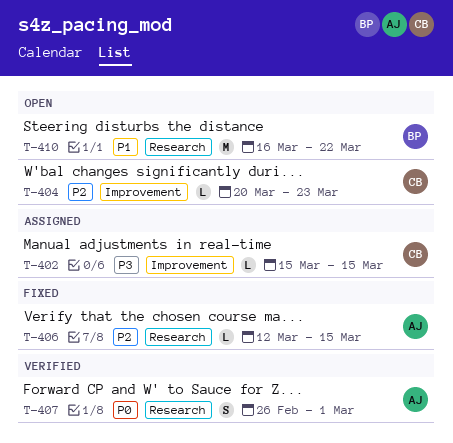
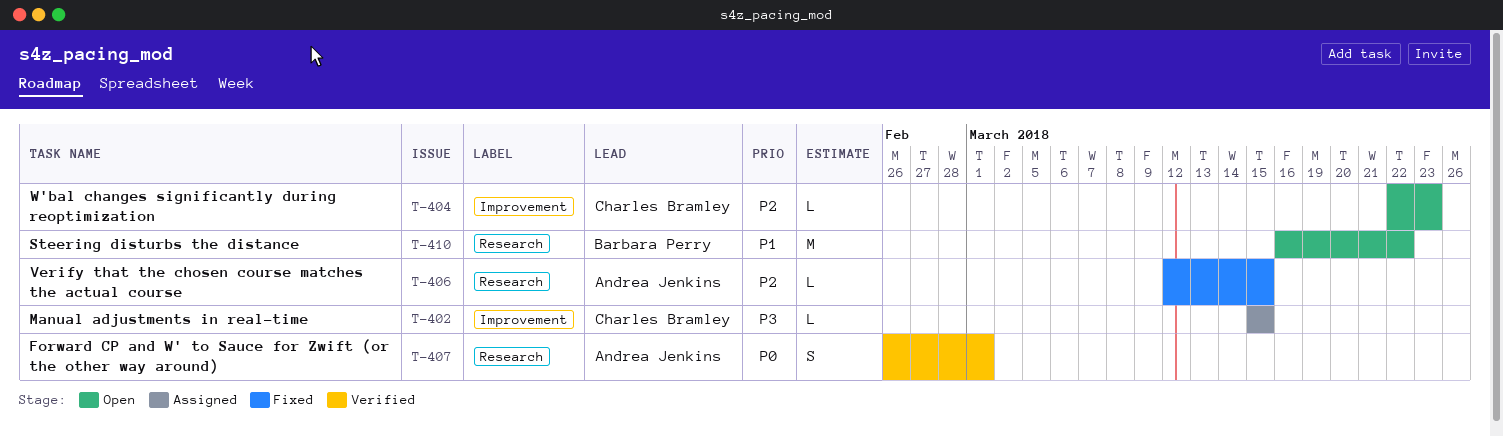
T-404, start: Mar 20 -> Mar 22

